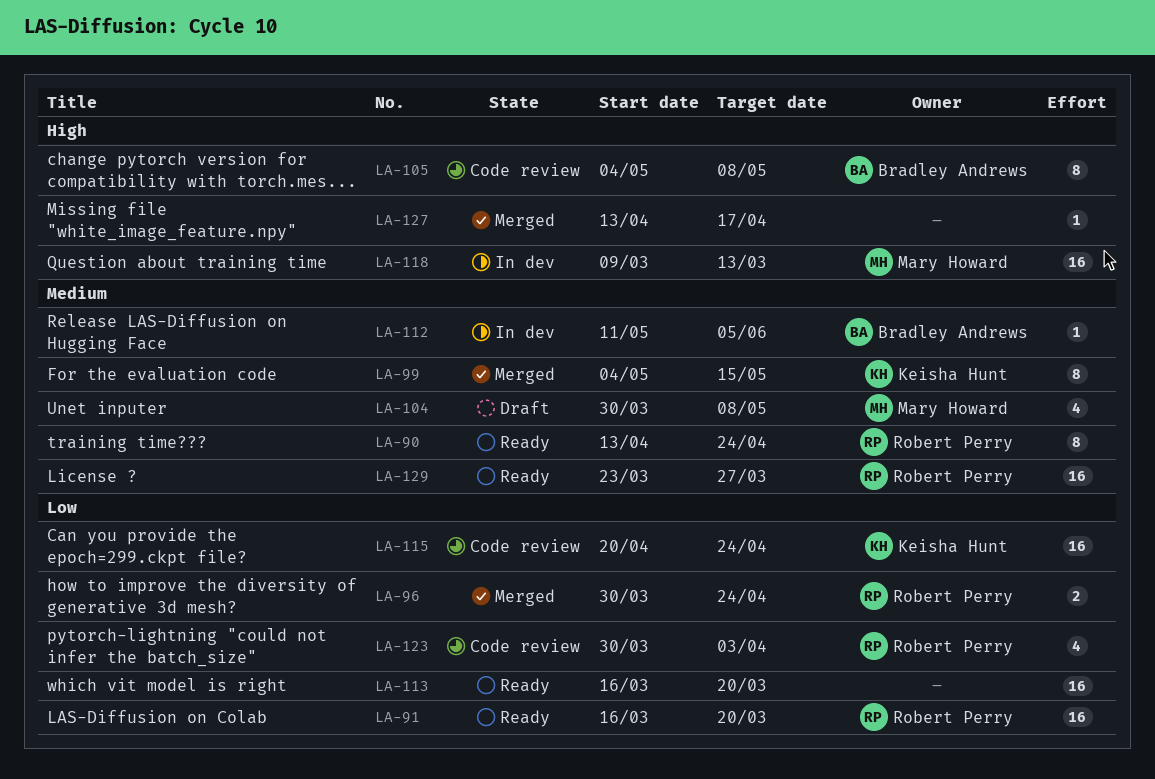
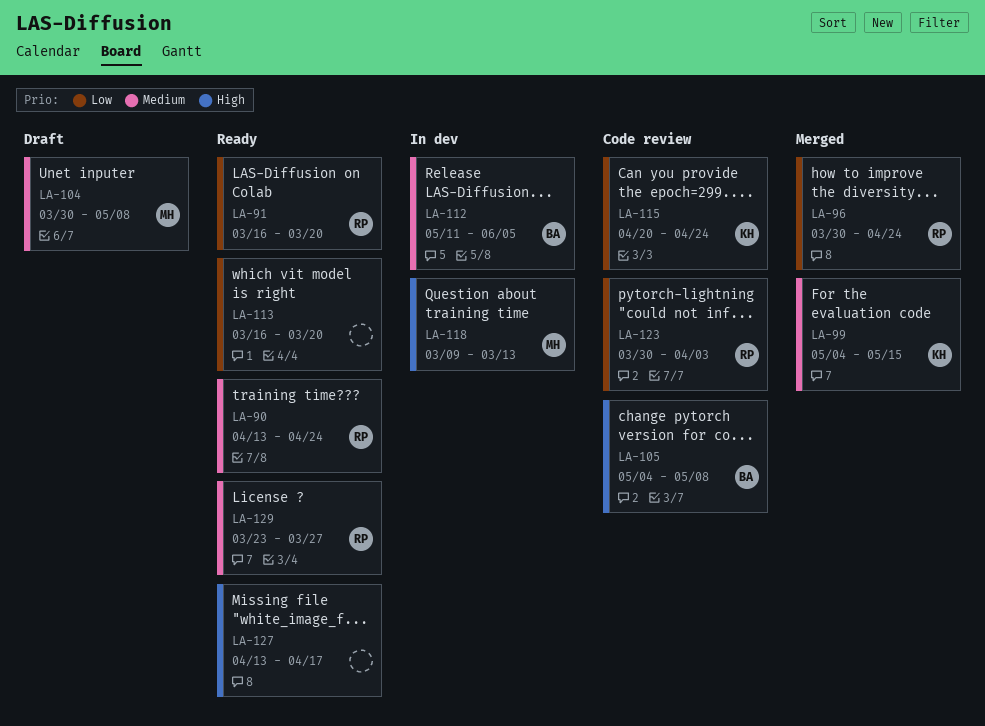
LA-127, status: Merged -> Ready

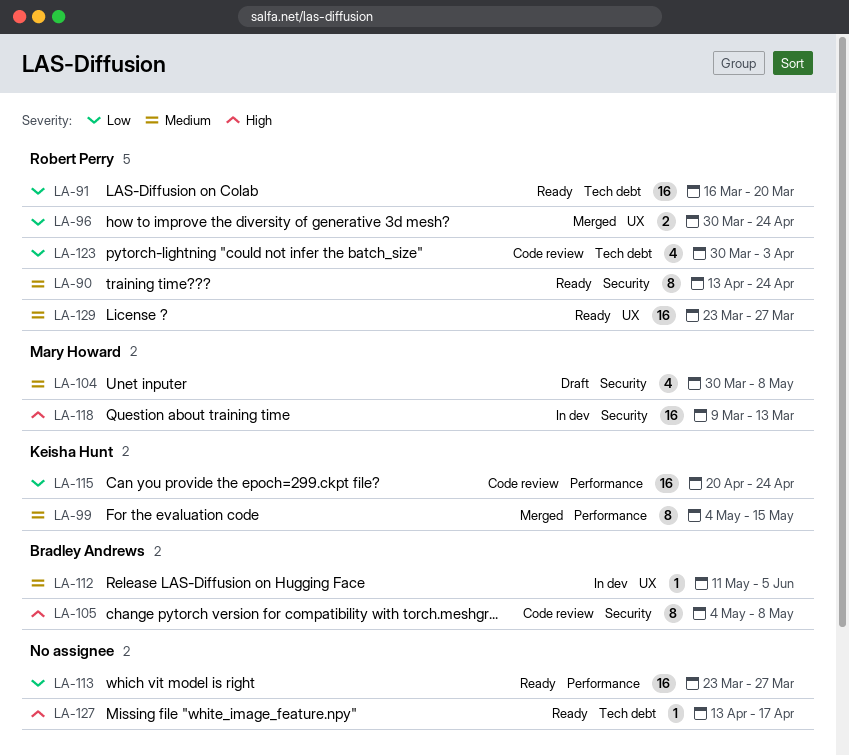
LA-113, start: Mar 16 -> Mar 23
LA-113, due: Mar 20 -> Mar 27

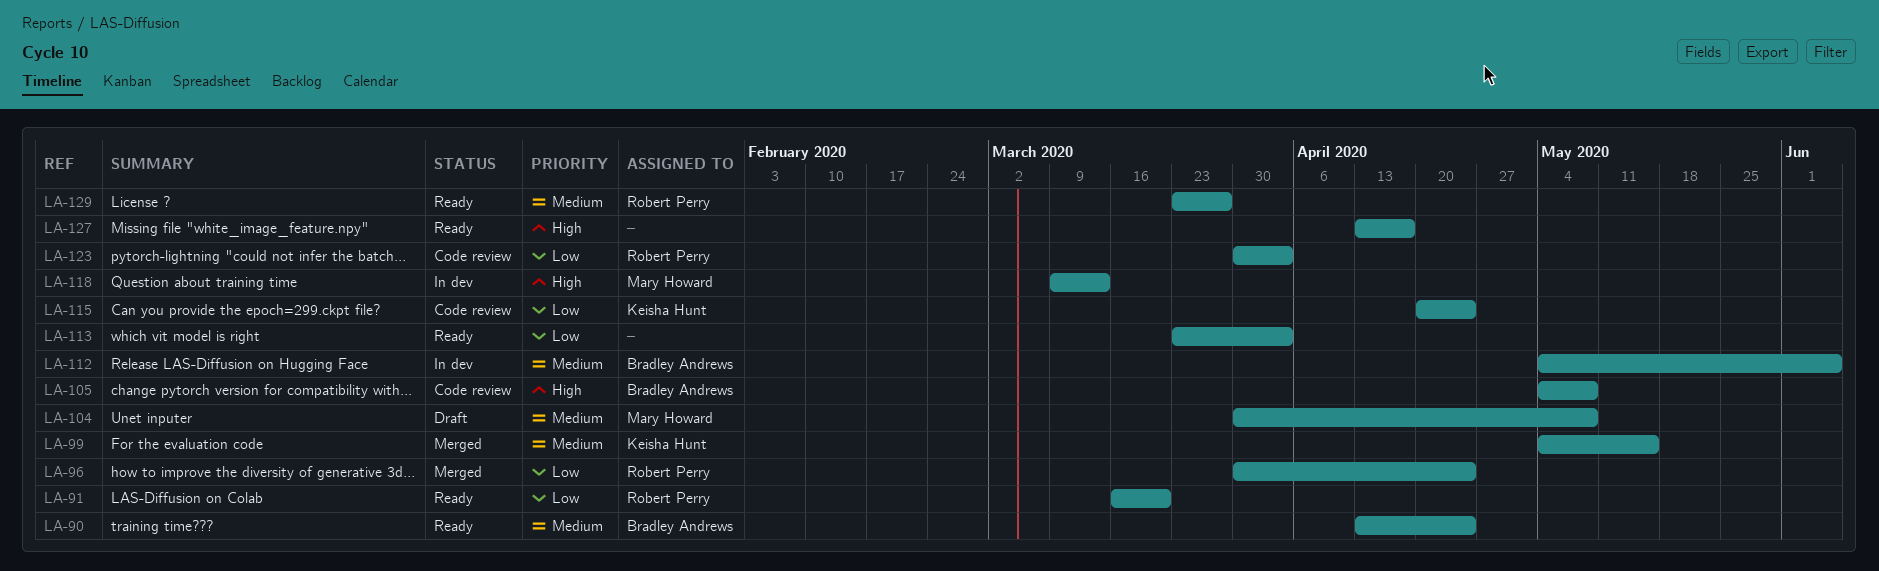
LA-90, owner: Robert Perry -> Bradley Andrews
LA-112, start: May 11 -> May 4
LA-113, due: Mar 27 -> Apr 3

